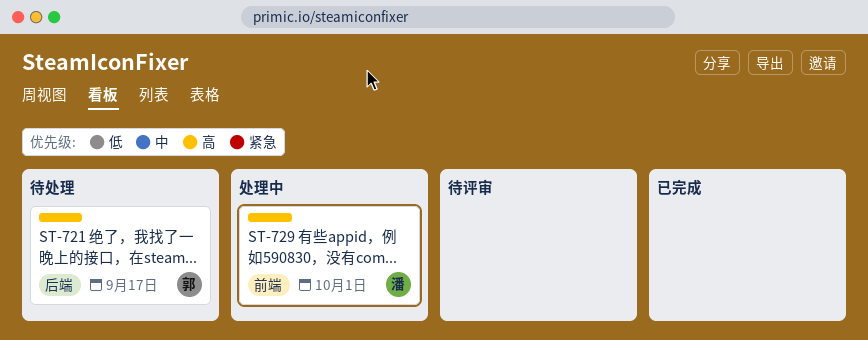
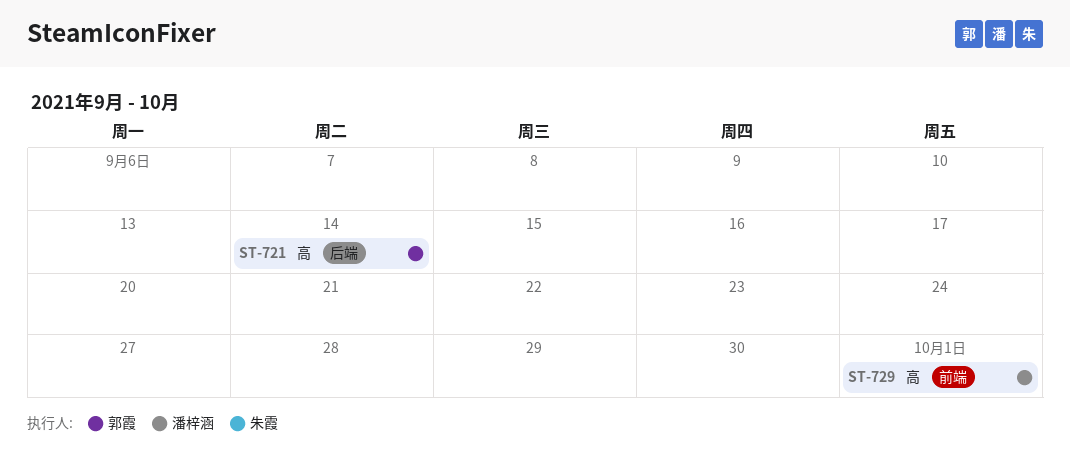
ST-721, due: Sep 17 -> Sep 14

